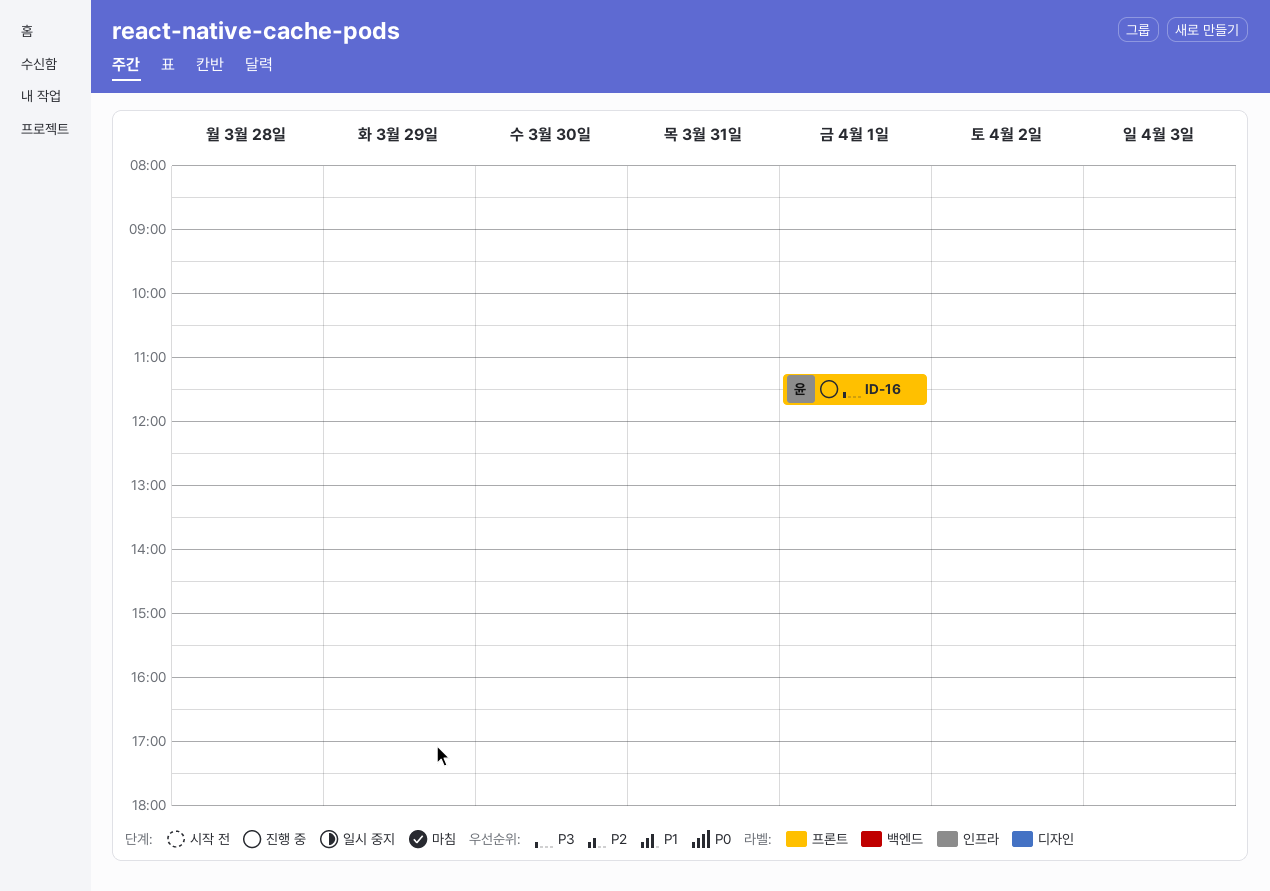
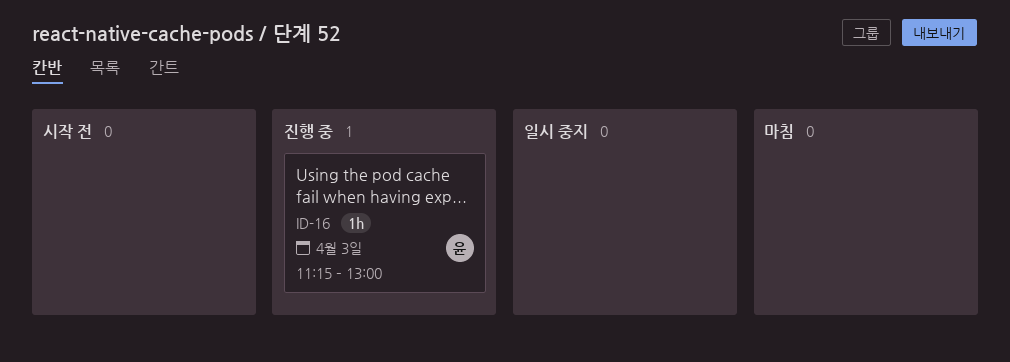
ID-16, day: Apr 1 -> Apr 3
ID-16, ends: 11:45 -> 13:00

